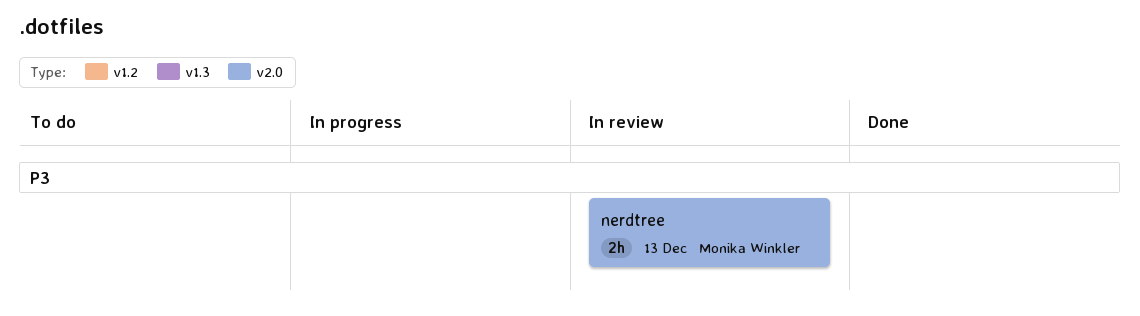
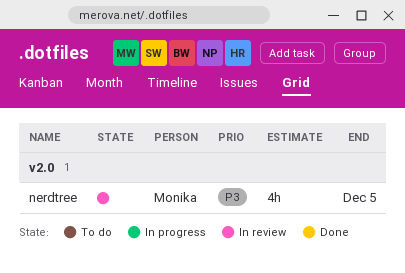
nerdtree, estimate: 2h -> 4h
nerdtree, due: Dec 13 -> Dec 5

